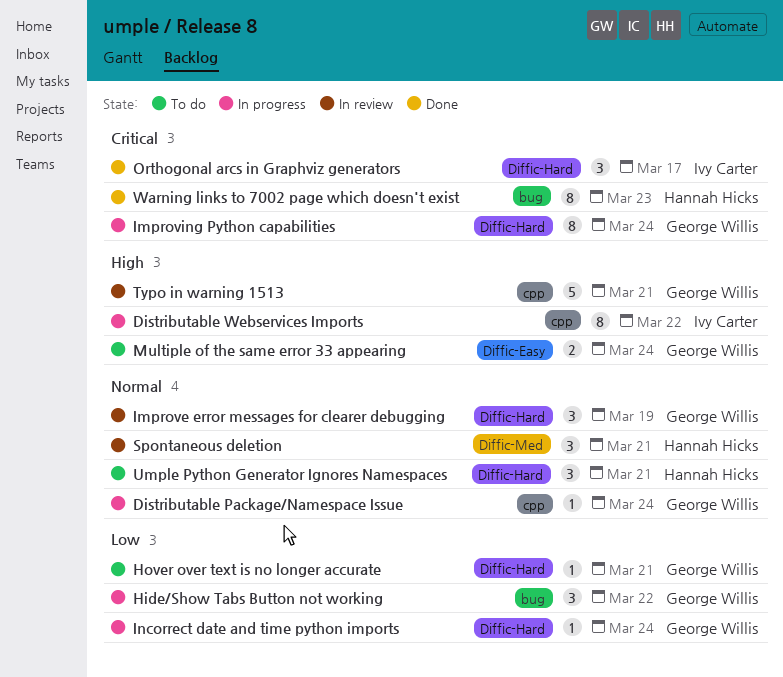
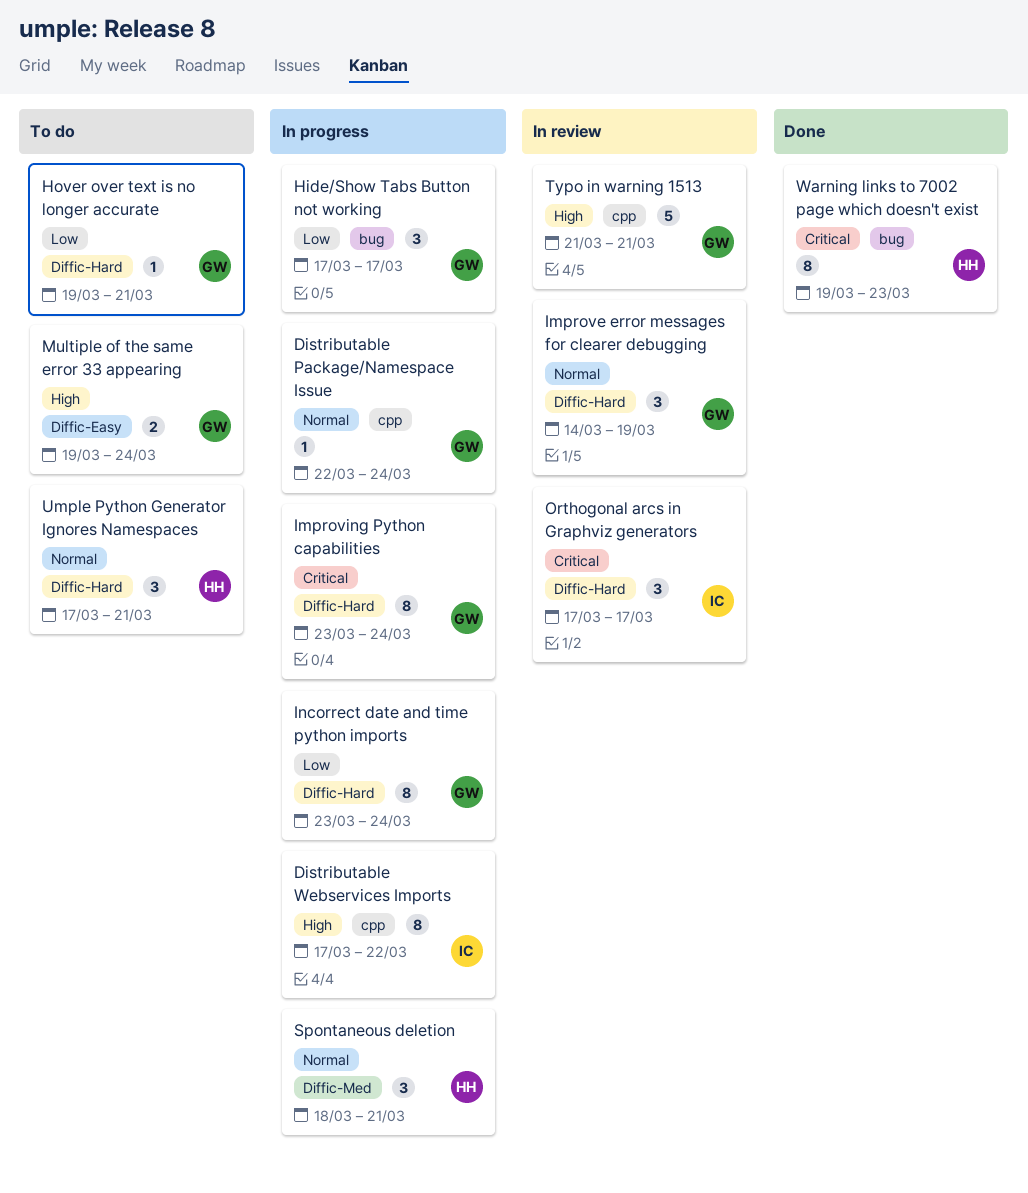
Hide/Show Tabs Button not working, due: Mar 22 -> Mar 17
Incorrect date and time python imports, estimate: 1 -> 8
Orthogonal arcs in Graphviz generators, status: Done -> In review
Spontaneous deletion, status: In review -> In progress

